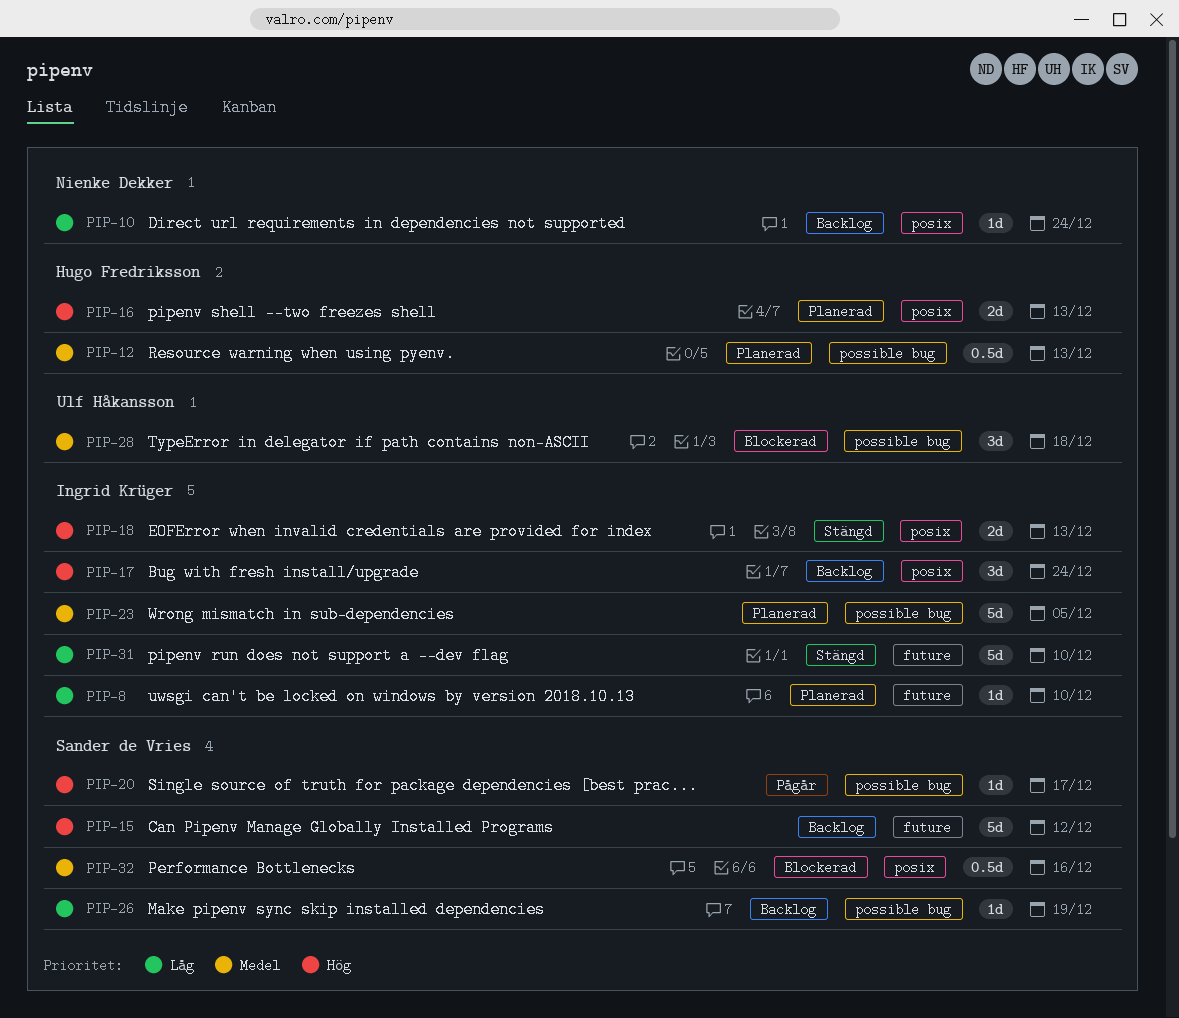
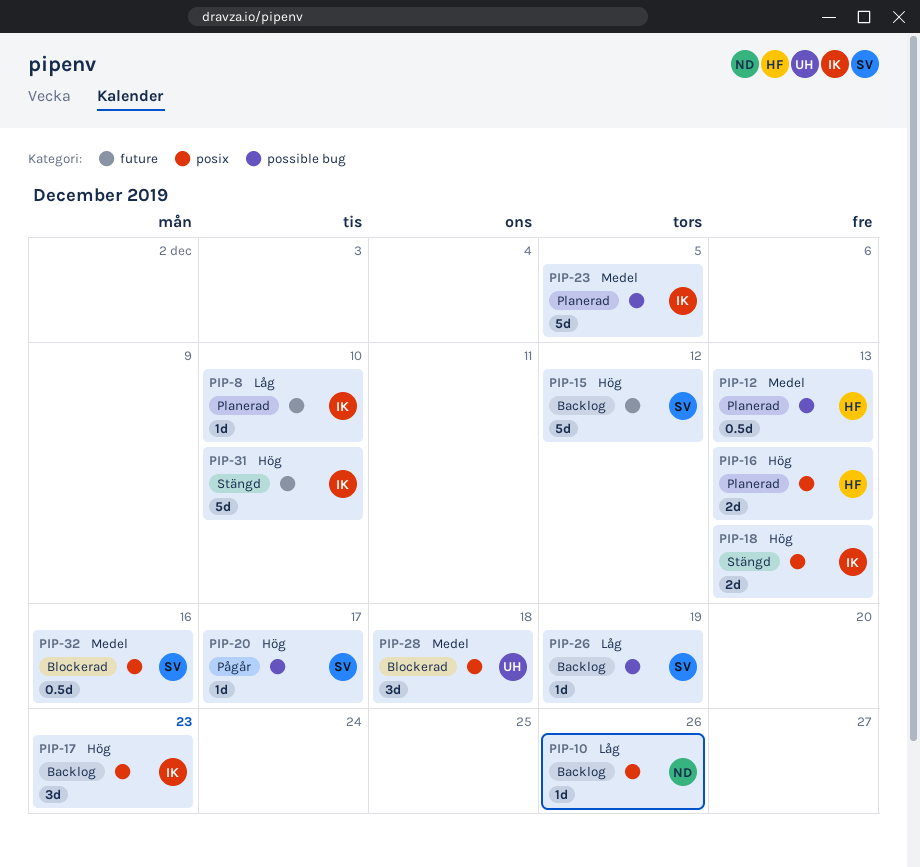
PIP-10, due: Dec 24 -> Dec 26
PIP-17, due: Dec 24 -> Dec 23
PIP-28, label: possible bug -> posix
PIP-31, priority: Låg -> Hög

